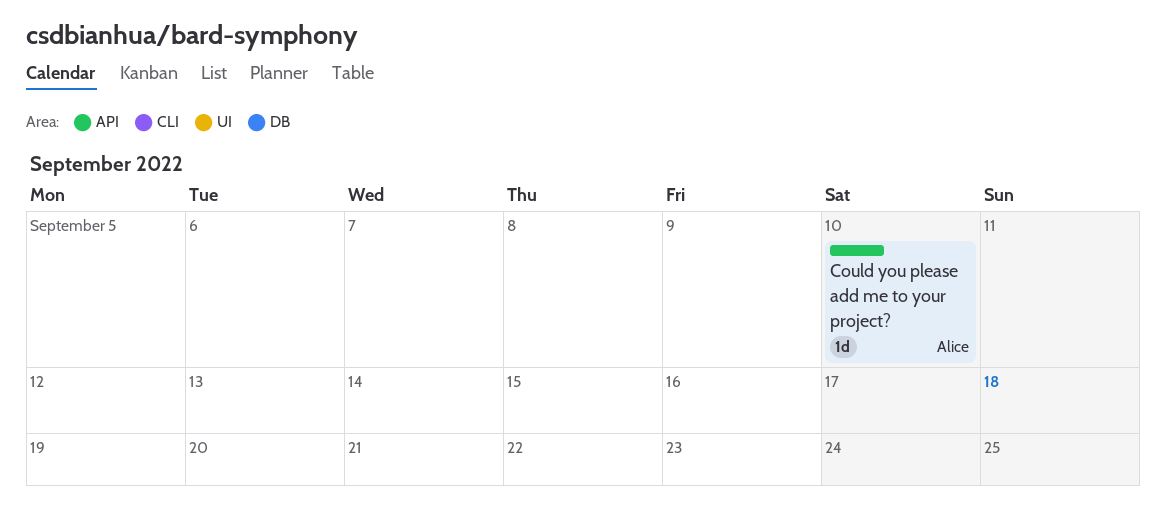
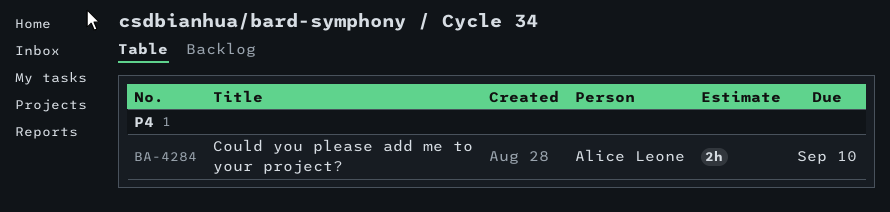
Could you please add me to your project?, estimate: 1d -> 2h

